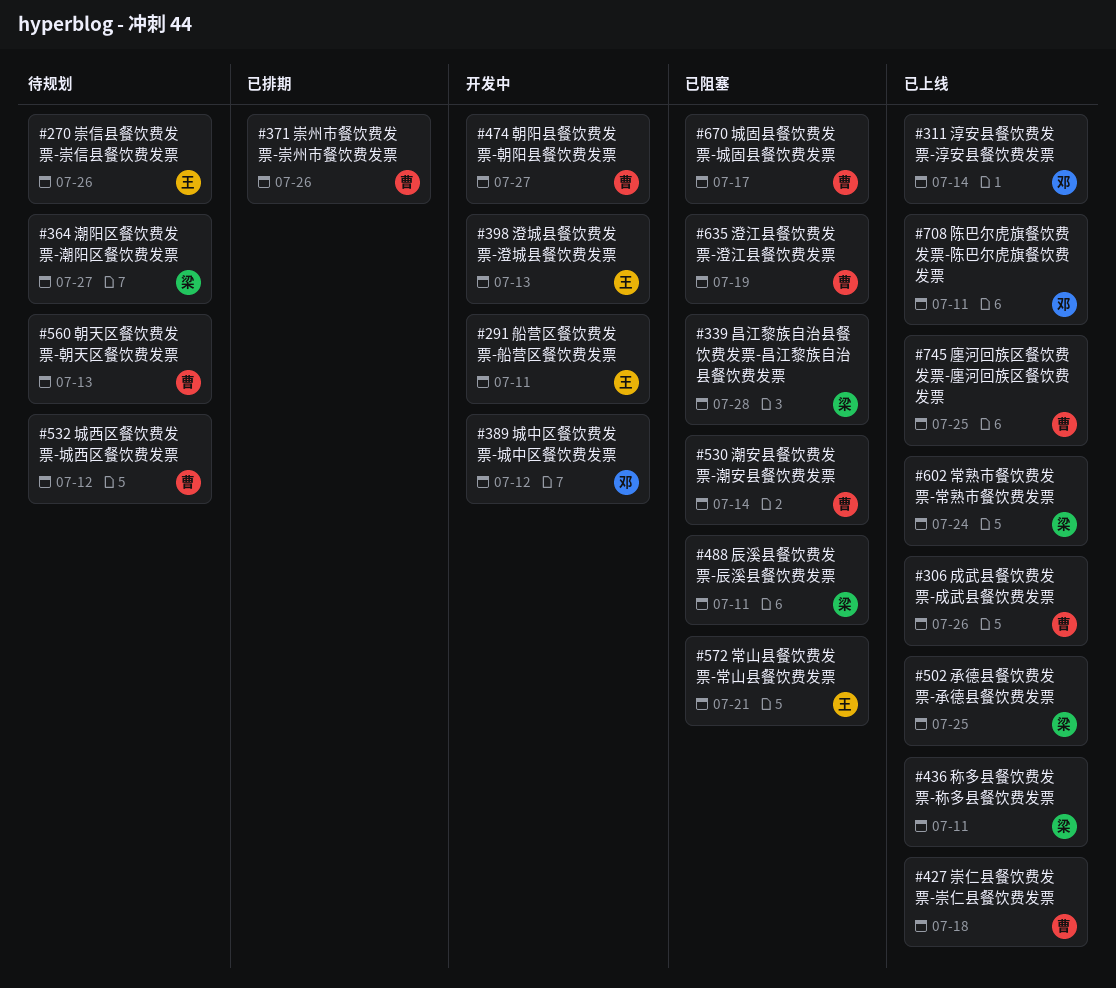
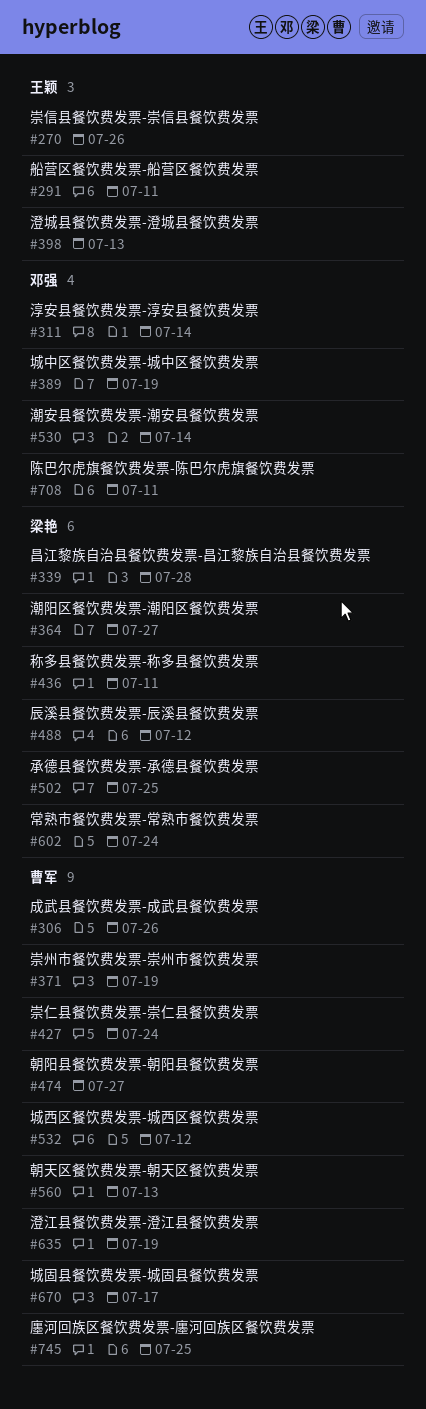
#371, due: Jul 26 -> Jul 19
#389, due: Jul 12 -> Jul 19
#427, due: Jul 18 -> Jul 24
#488, due: Jul 11 -> Jul 12
#530, owner: 曹军 -> 邓强
#572: present -> none

